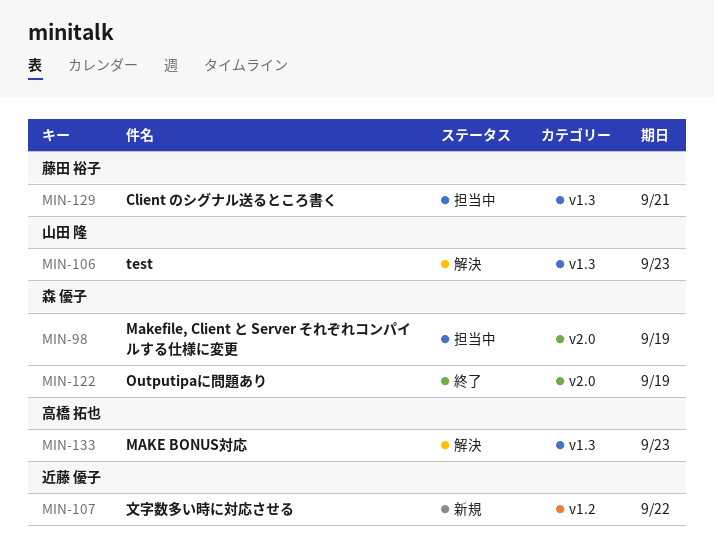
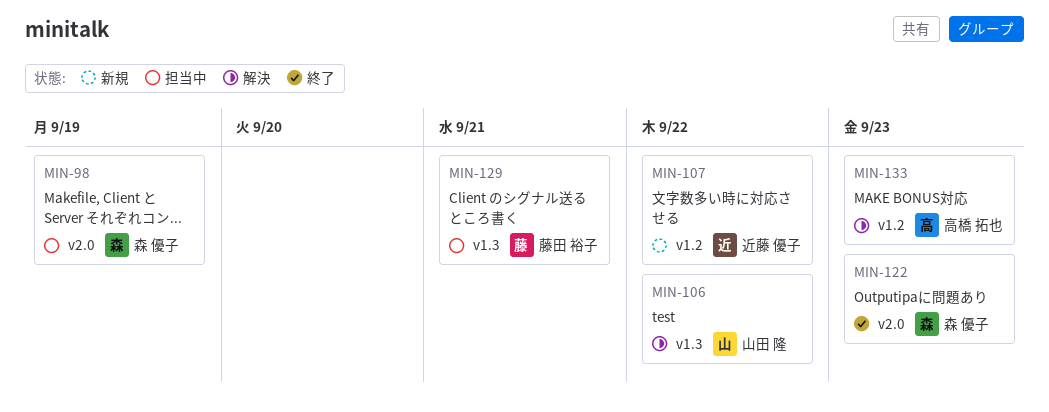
MIN-106, due: Sep 23 -> Sep 22
MIN-122, due: Sep 19 -> Sep 23
MIN-133, label: v1.3 -> v1.2

